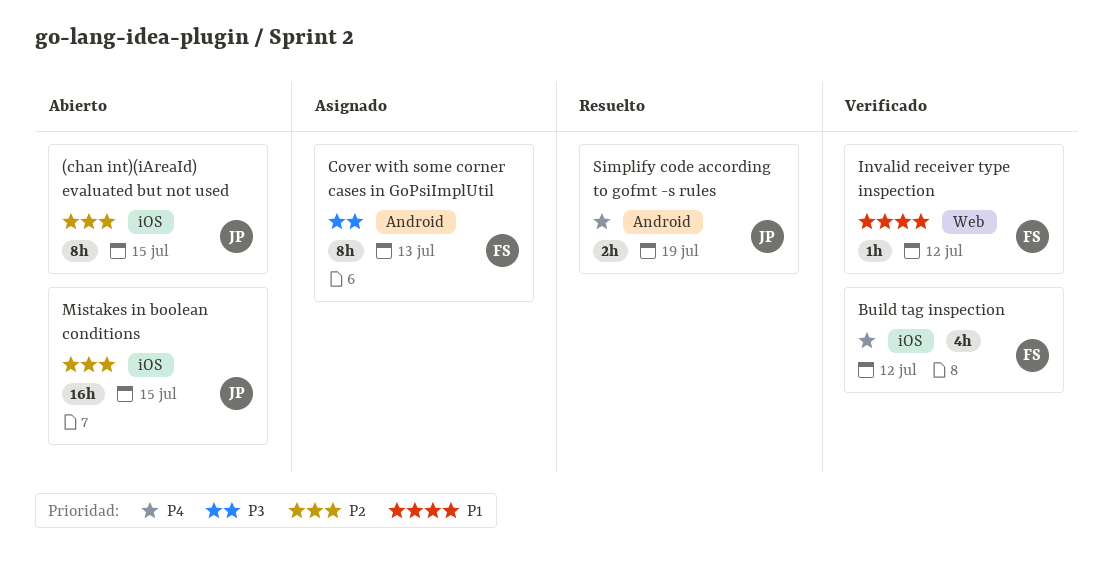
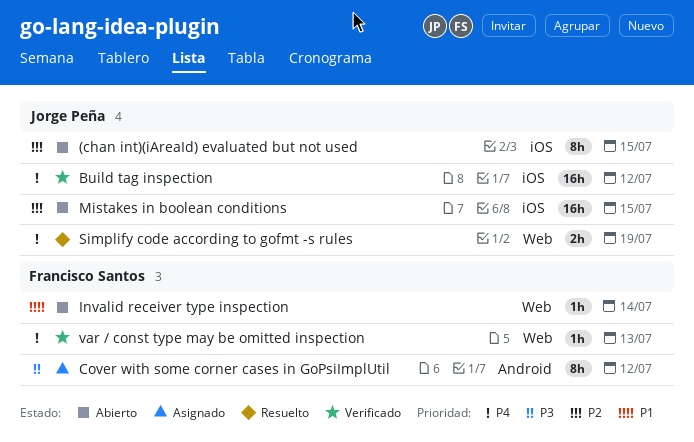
Build tag inspection, owner: Francisco Santos -> Jorge Peña
Build tag inspection, estimate: 4h -> 16h
Cover with some corner cases in GoPsiImplUtil, due: Jul 13 -> Jul 12
Invalid receiver type inspection, status: Verificado -> Abierto
Invalid receiver type inspection, due: Jul 12 -> Jul 14
Simplify code according to gofmt -s rules, label: Android -> Web
var / const type may be omitted inspection: none -> present

